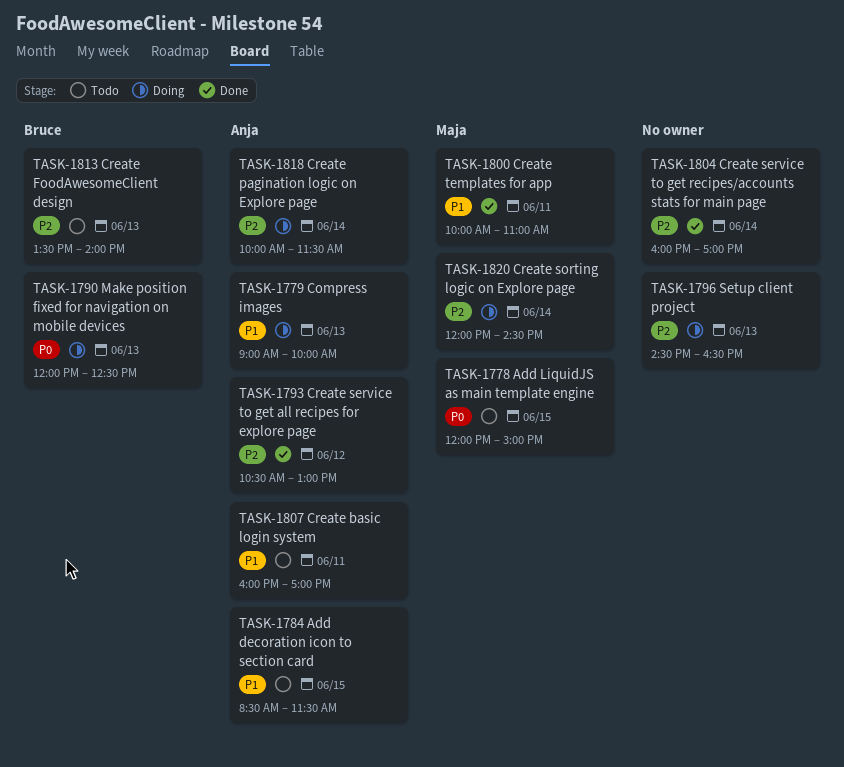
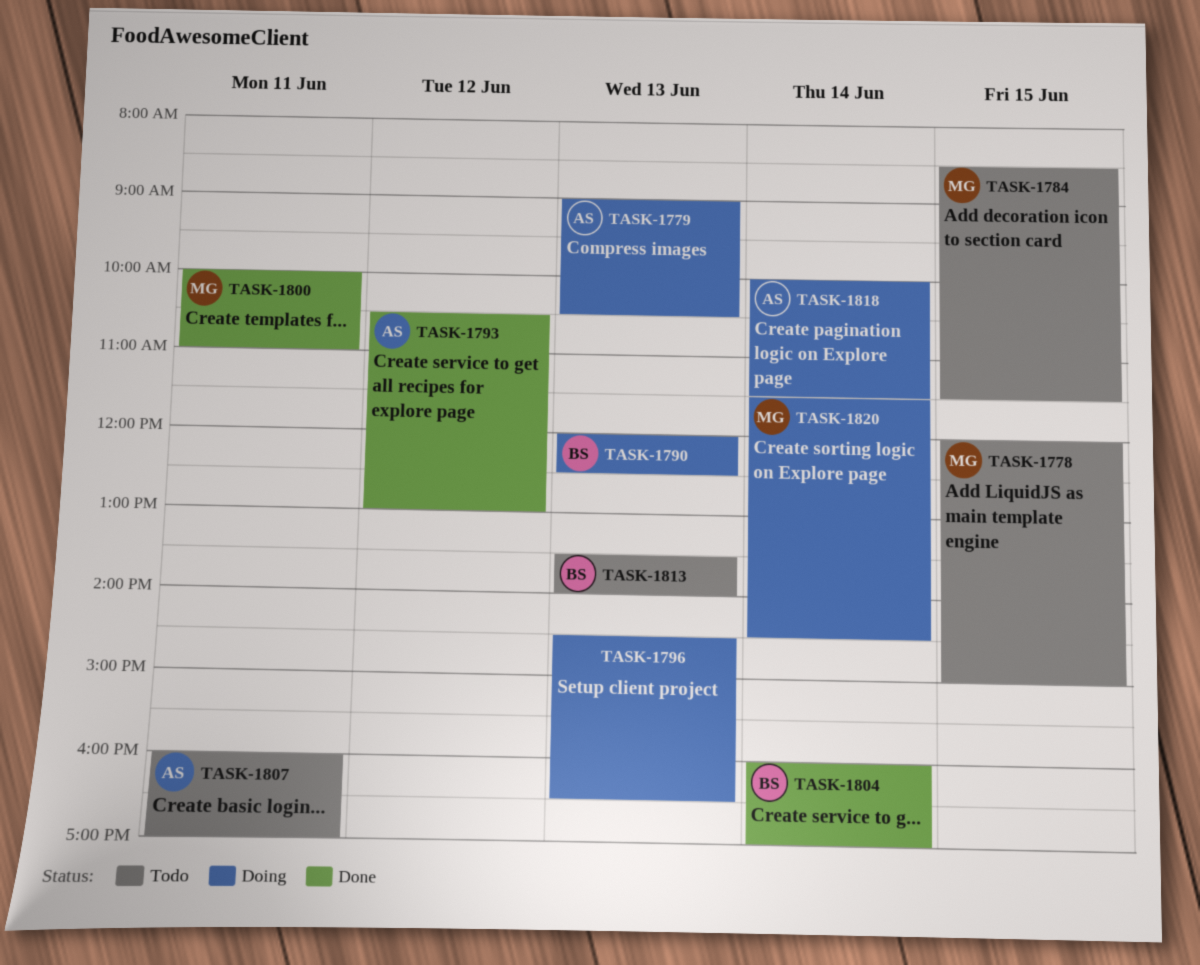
TASK-1779, ends: 10:00 -> 10:30
TASK-1784, owner: Anja -> Maja
TASK-1804, owner: none -> Bruce
TASK-1820, begins: 12:00 -> 11:30

